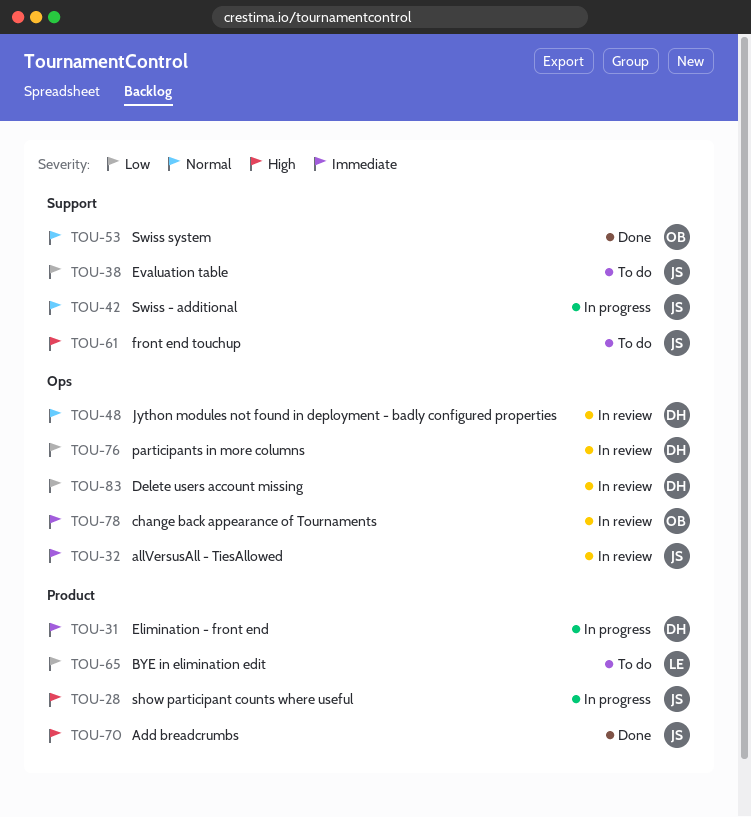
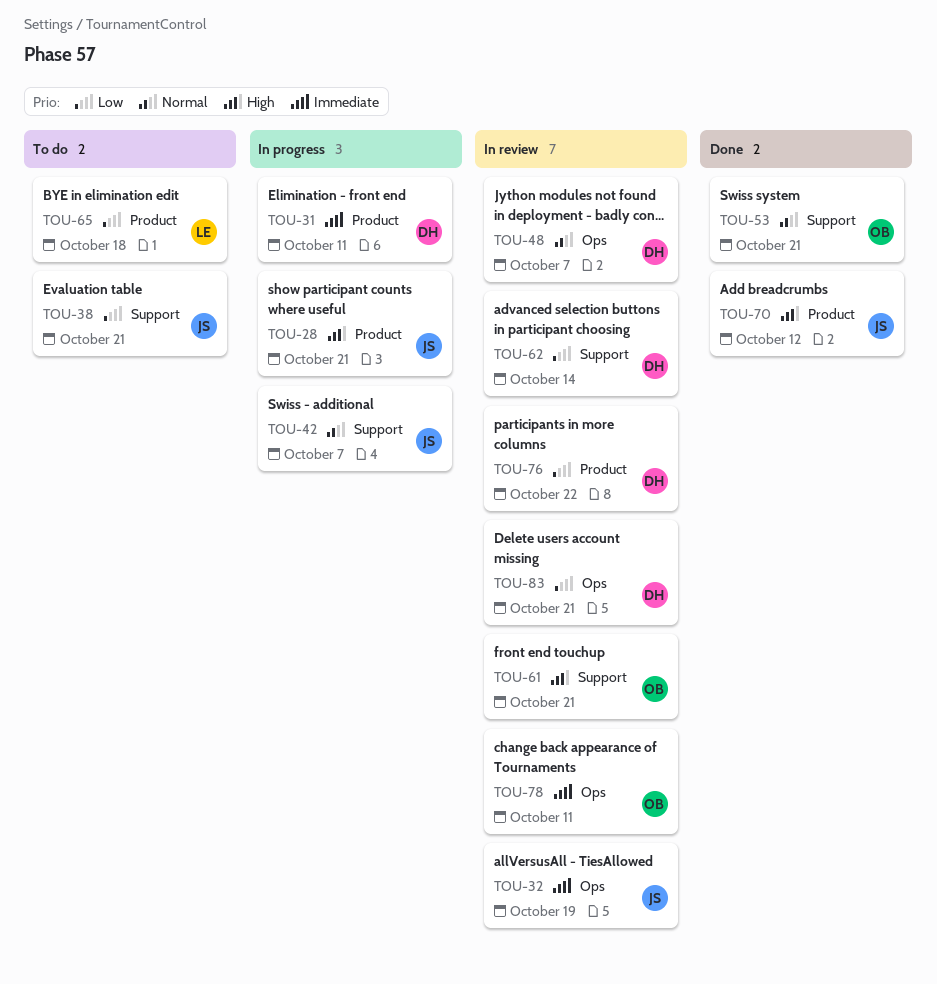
TOU-61, status: To do -> In review
TOU-61, owner: JS -> OB
TOU-62: none -> present
TOU-76, label: Ops -> Product

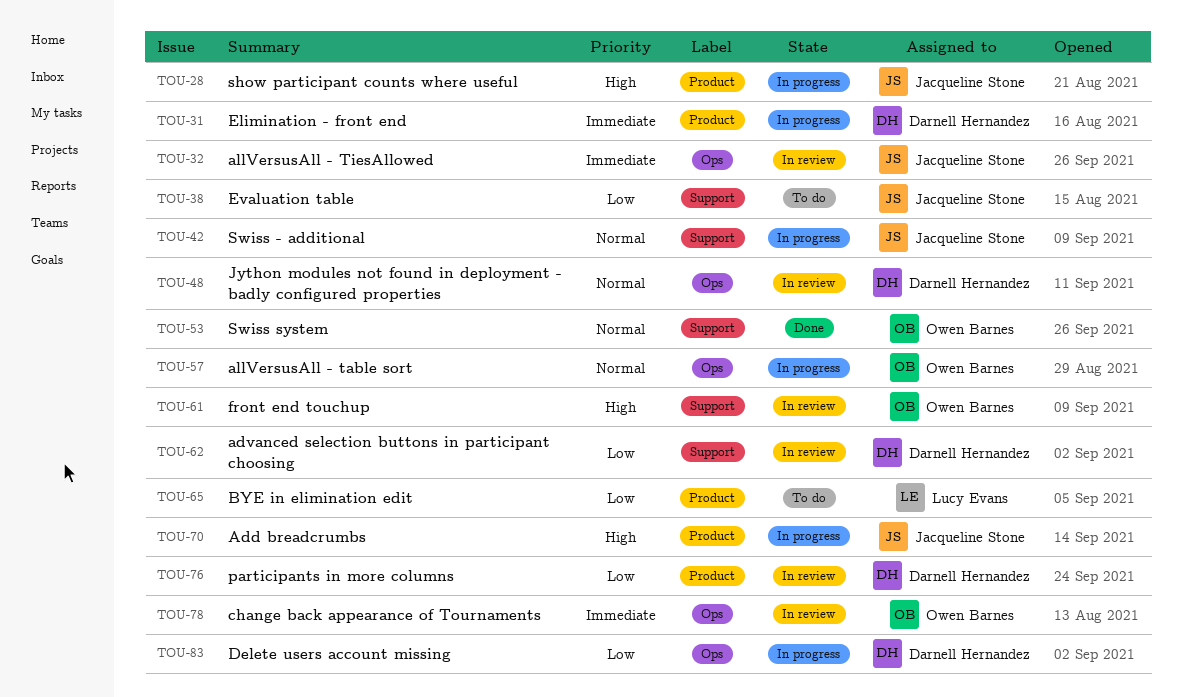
TOU-57: none -> present
TOU-70, status: Done -> In progress
TOU-83, status: In review -> In progress

